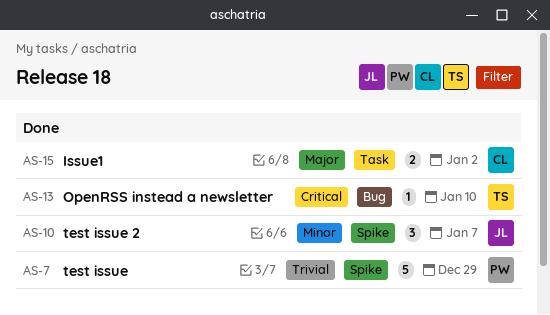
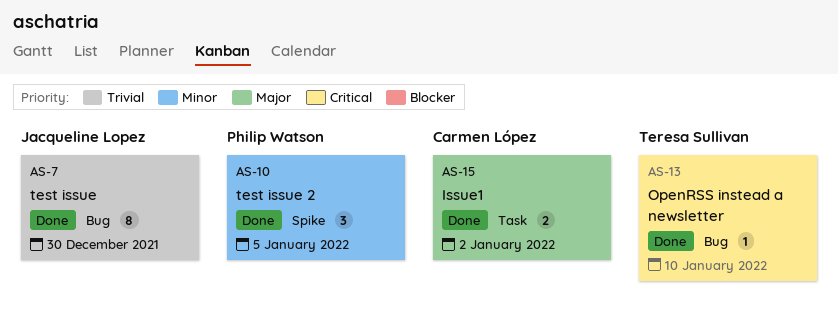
AS-7, owner: Philip Watson -> Jacqueline Lopez
AS-7, label: Spike -> Bug
AS-7, estimate: 5 -> 8
AS-7, due: Dec 29 -> Dec 30
AS-10, owner: Jacqueline Lopez -> Philip Watson
AS-10, due: Jan 7 -> Jan 5

